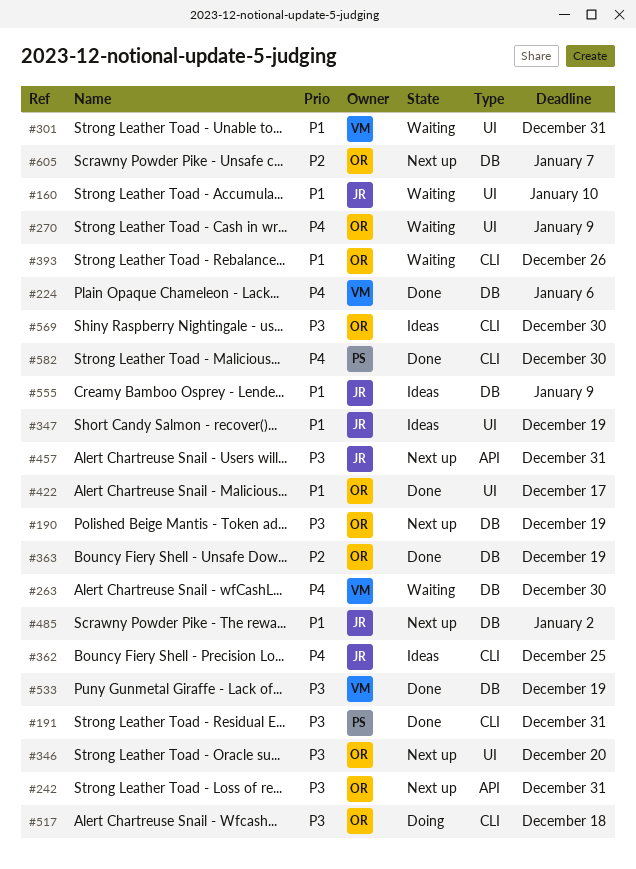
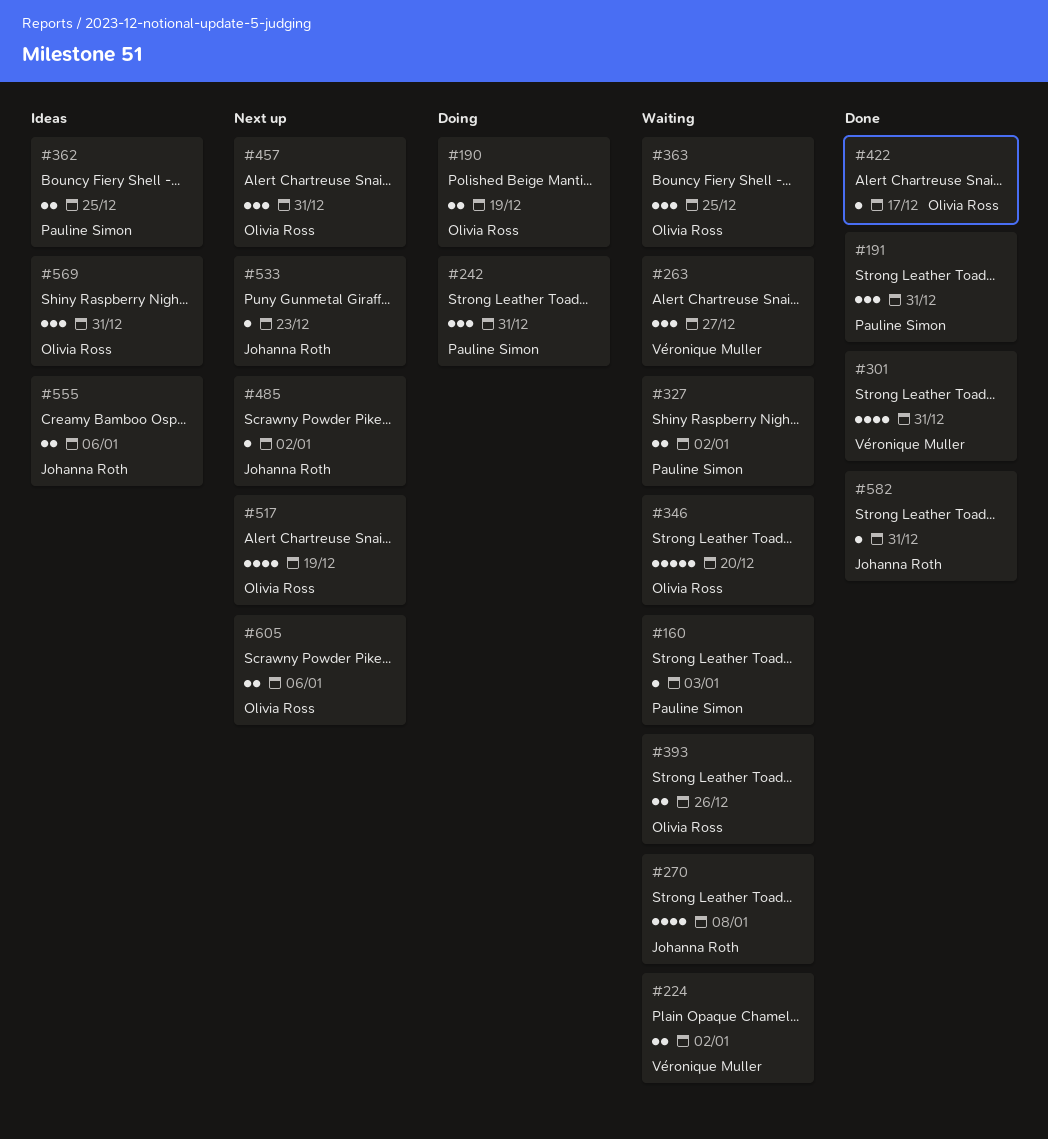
#160, owner: Johanna Roth -> Pauline Simon
#160, due: Jan 10 -> Jan 3
#190, status: Next up -> Doing
#224, status: Done -> Waiting
#224, due: Jan 6 -> Jan 2
#242, status: Next up -> Doing
#242, owner: Olivia Ross -> Pauline Simon
#263, due: Dec 30 -> Dec 27
#270, owner: Olivia Ross -> Johanna Roth
#270, due: Jan 9 -> Jan 8
#301, status: Waiting -> Done
#327: none -> present
#346, status: Next up -> Waiting
#347: present -> none
#362, owner: Johanna Roth -> Pauline Simon
#363, status: Done -> Waiting
#363, due: Dec 19 -> Dec 25
#457, owner: Johanna Roth -> Olivia Ross
#517, status: Doing -> Next up
#517, due: Dec 18 -> Dec 19
#533, status: Done -> Next up
#533, owner: Véronique Muller -> Johanna Roth
#533, due: Dec 19 -> Dec 23
#555, due: Jan 9 -> Jan 6
#569, due: Dec 30 -> Dec 31
#582, owner: Pauline Simon -> Johanna Roth
#582, due: Dec 30 -> Dec 31
#605, due: Jan 7 -> Jan 6

